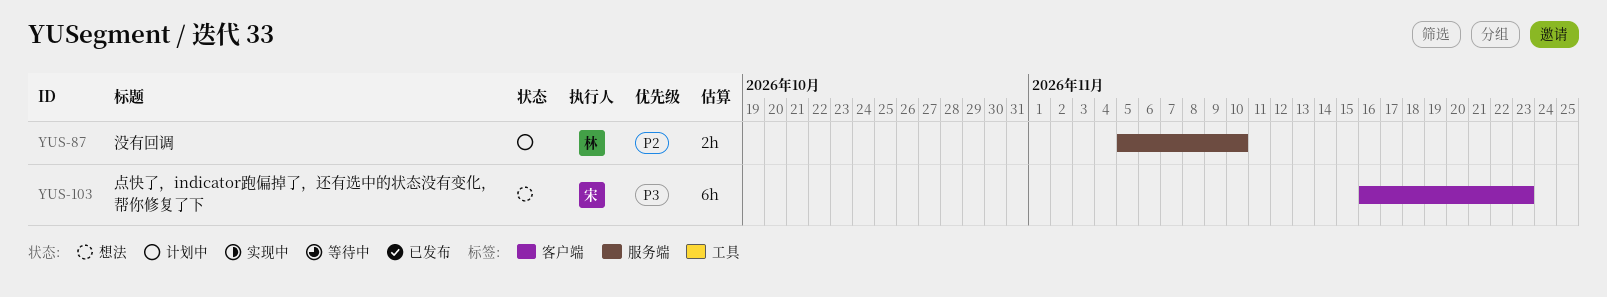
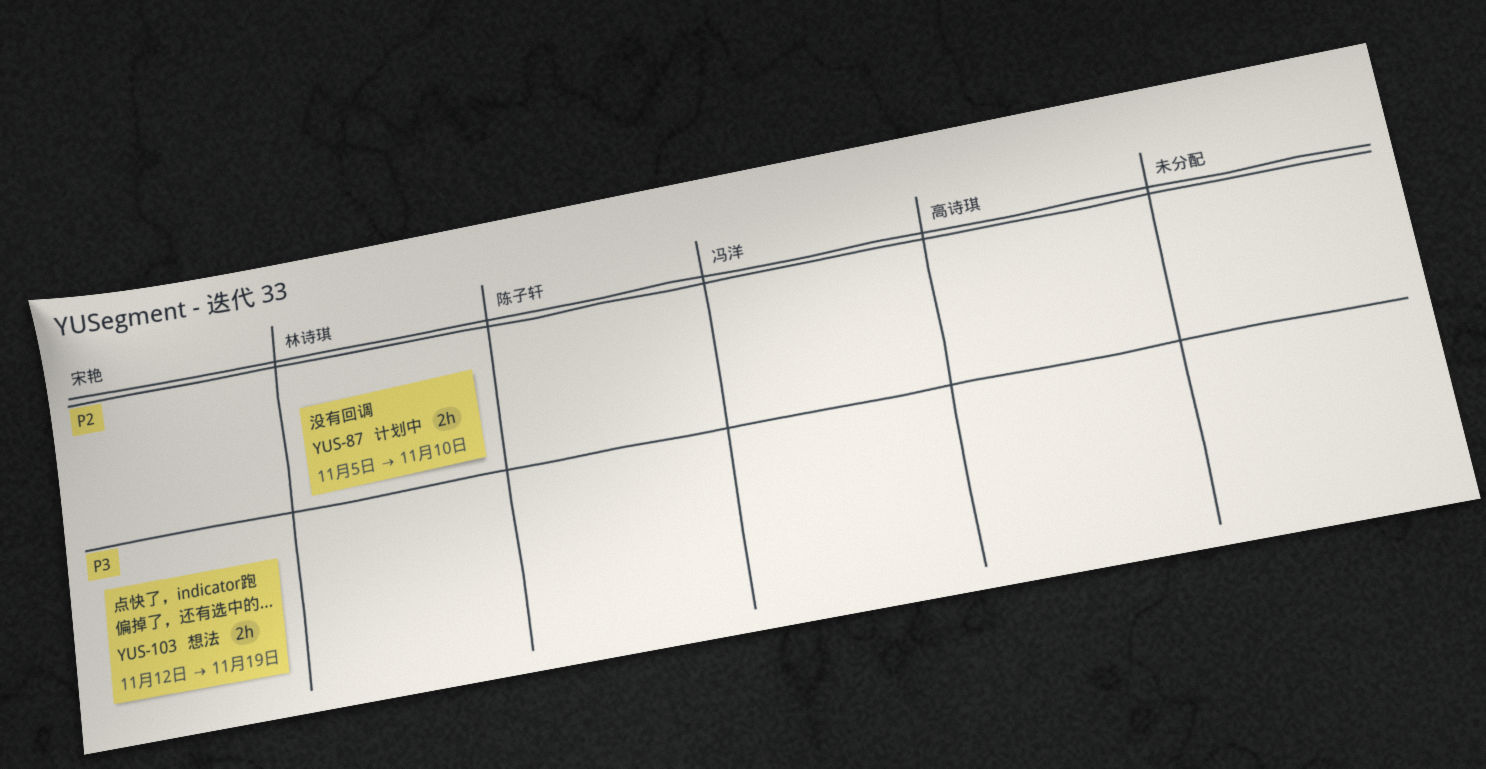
YUS-103, estimate: 6h -> 2h
YUS-103, start: Nov 16 -> Nov 12
YUS-103, due: Nov 23 -> Nov 19

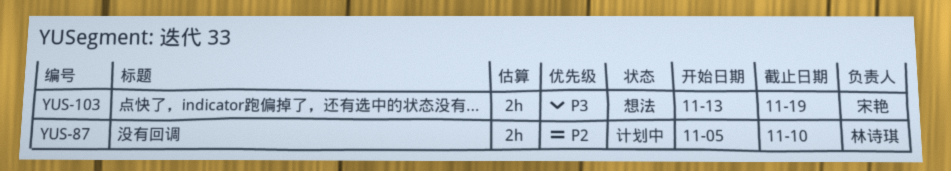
YUS-103, start: Nov 12 -> Nov 13

